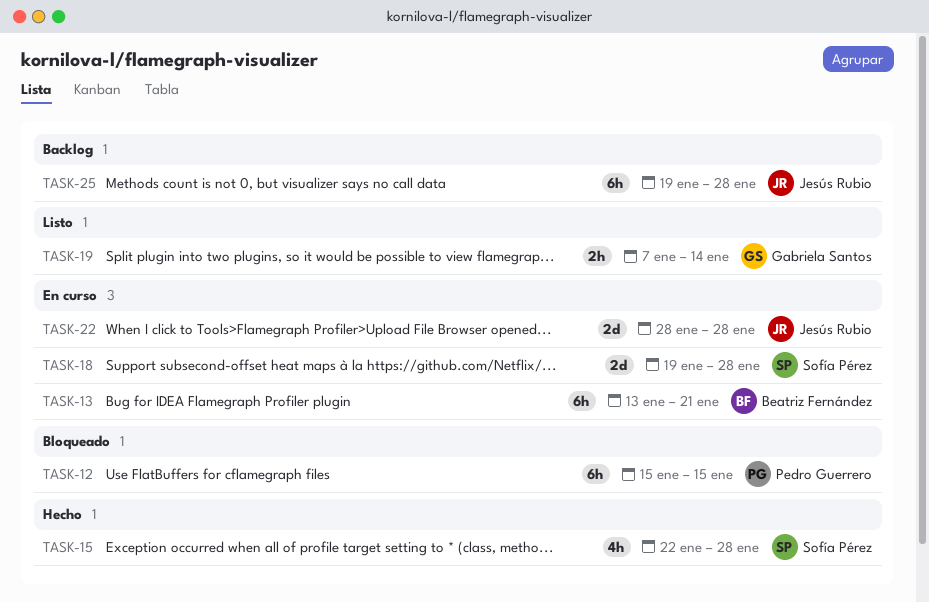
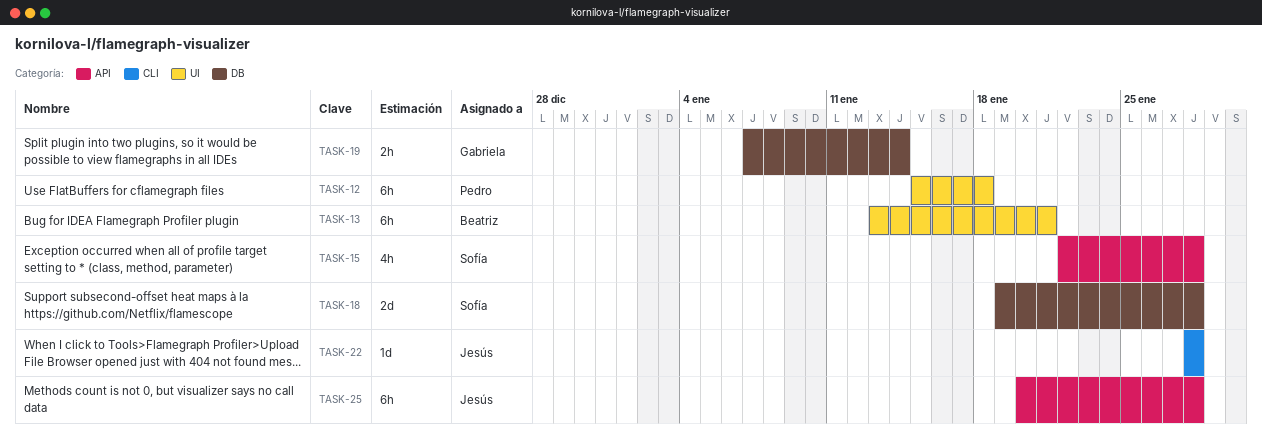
TASK-12, due: Jan 15 -> Jan 18
TASK-22, estimate: 2d -> 1d
TASK-25, start: Jan 19 -> Jan 20

